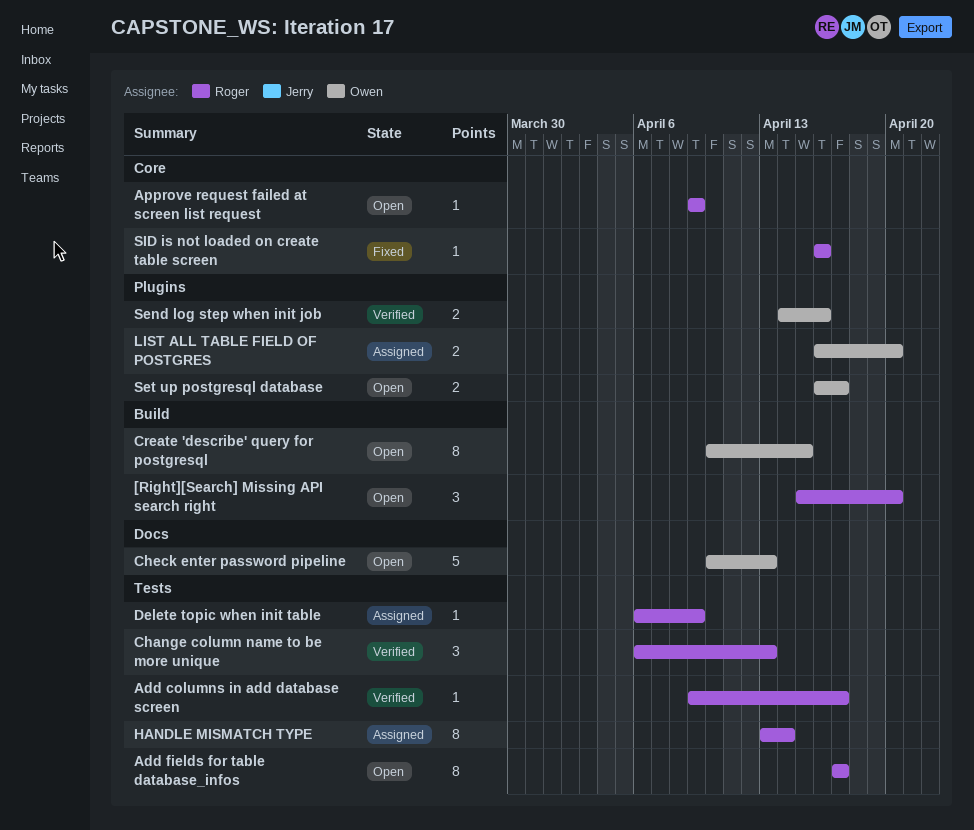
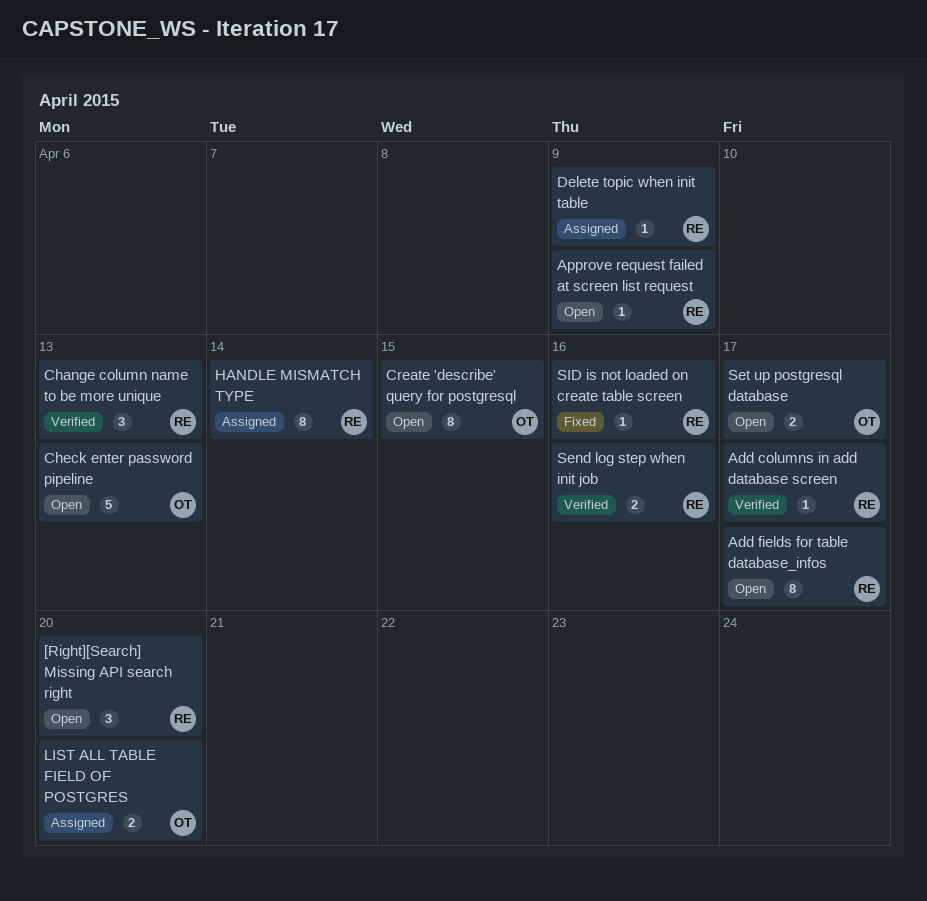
Send log step when init job, owner: Owen -> Roger

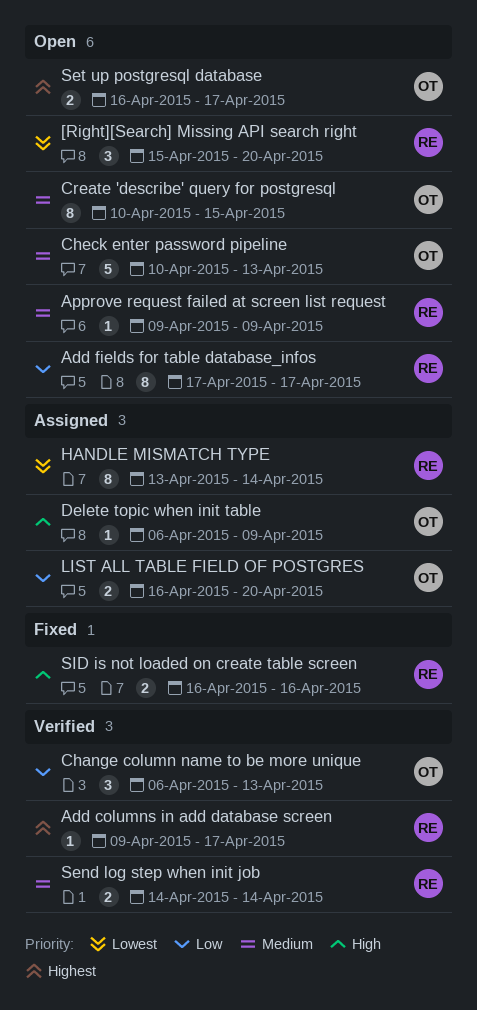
Change column name to be more unique, owner: RE -> OT
Delete topic when init table, owner: RE -> OT
Send log step when init job, due: Apr 16 -> Apr 14
SID is not loaded on create table screen, estimate: 1 -> 2

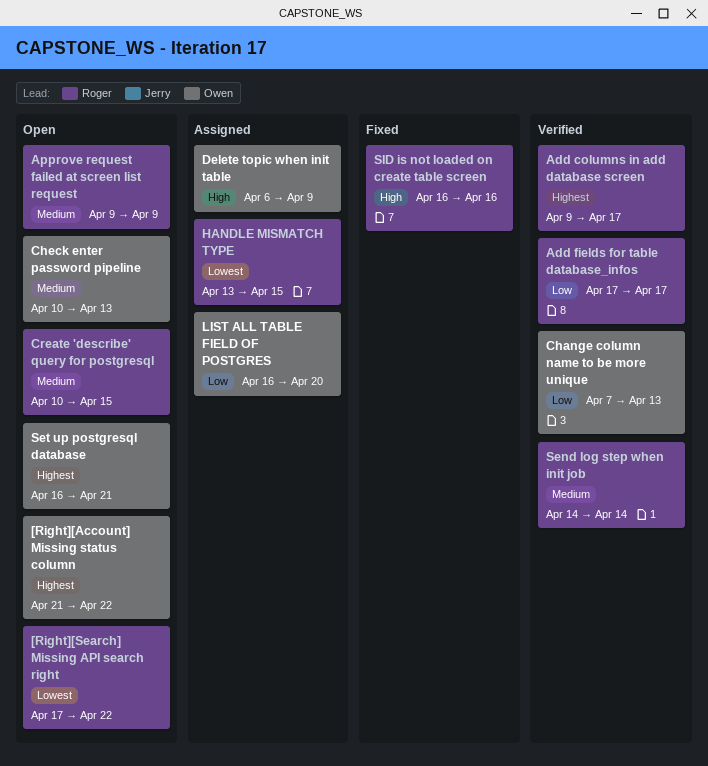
[Right][Account] Missing status column: none -> present
[Right][Search] Missing API search right, start: Apr 15 -> Apr 17
[Right][Search] Missing API search right, due: Apr 20 -> Apr 22
Add fields for table database_infos, status: Open -> Verified
Change column name to be more unique, start: Apr 6 -> Apr 7
Create 'describe' query for postgresql, owner: Owen -> Roger
HANDLE MISMATCH TYPE, due: Apr 14 -> Apr 15
Set up postgresql database, due: Apr 17 -> Apr 21

